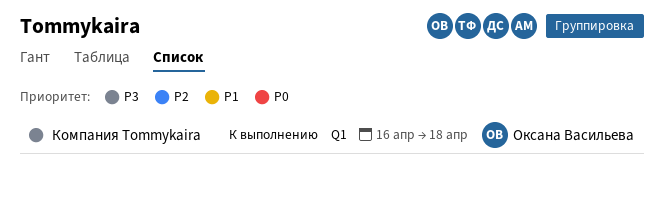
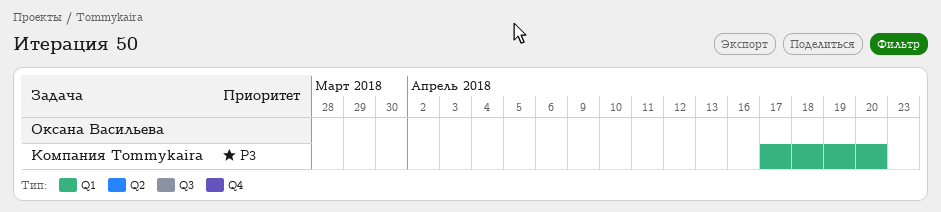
Компания Tommykaira, start: Apr 16 -> Apr 17
Компания Tommykaira, due: Apr 18 -> Apr 20

